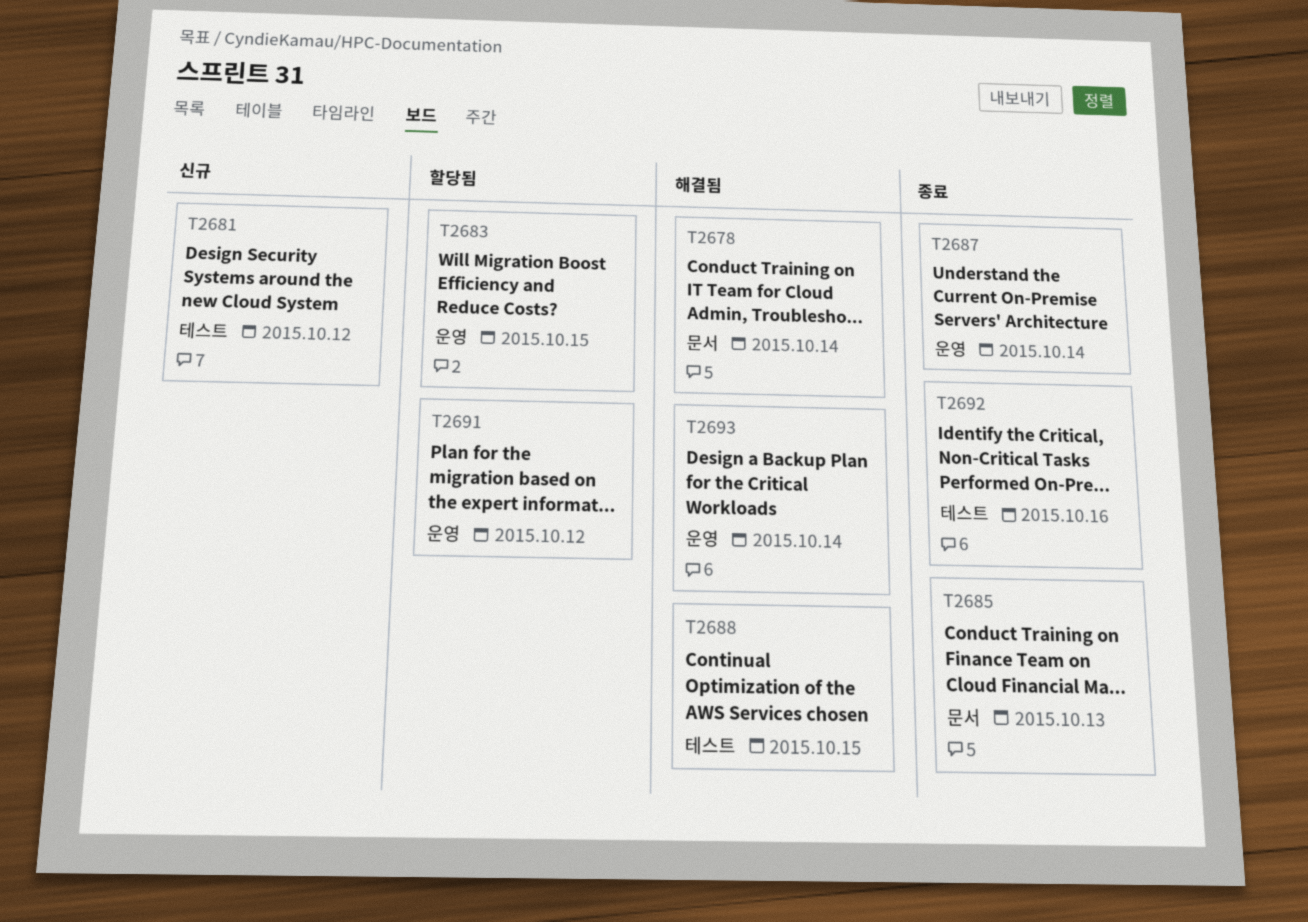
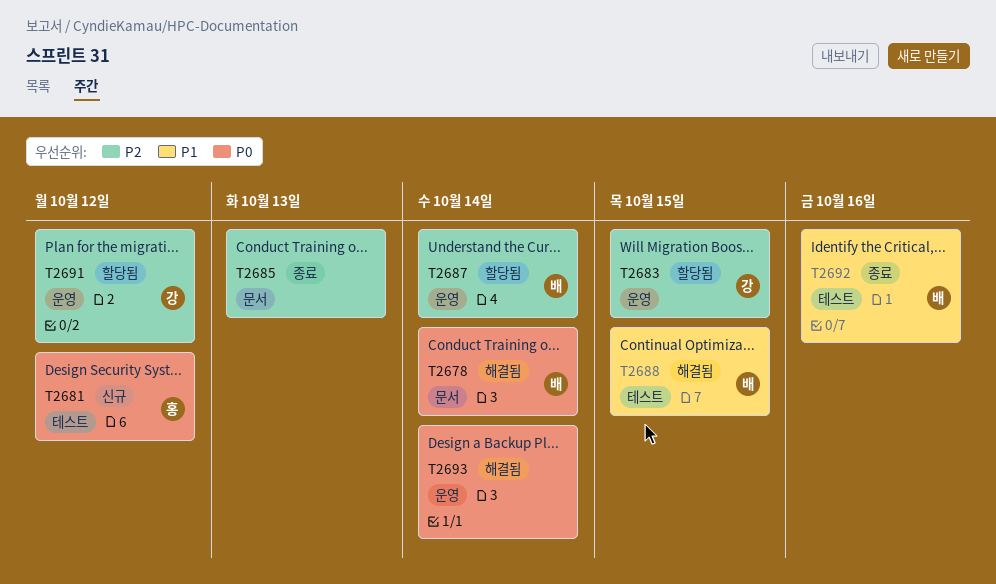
T2687, status: 종료 -> 할당됨

